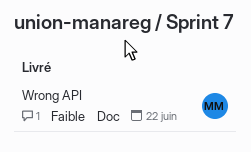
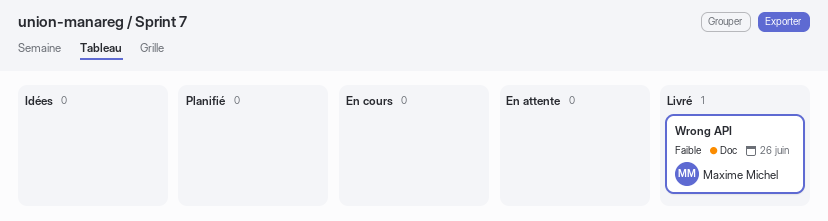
Wrong API, due: Jun 22 -> Jun 26

